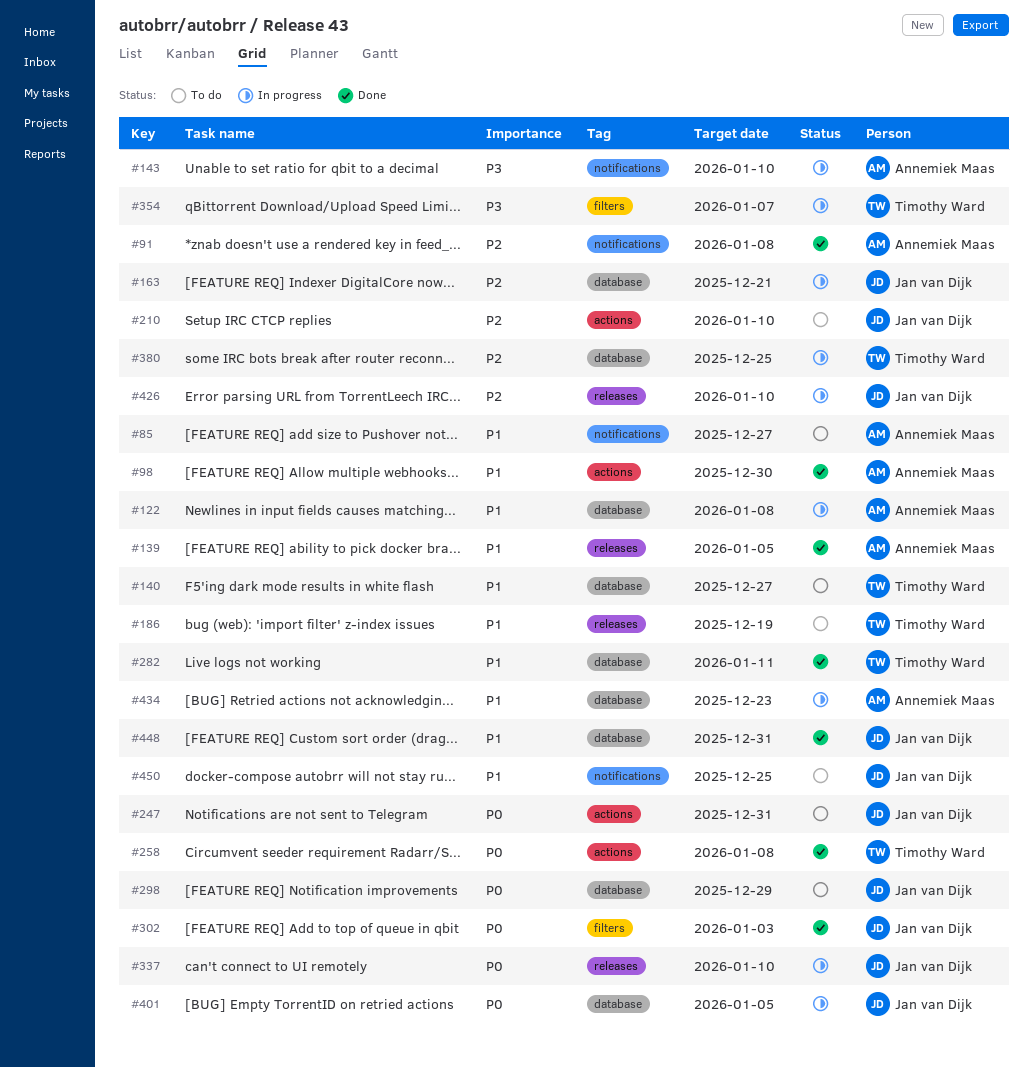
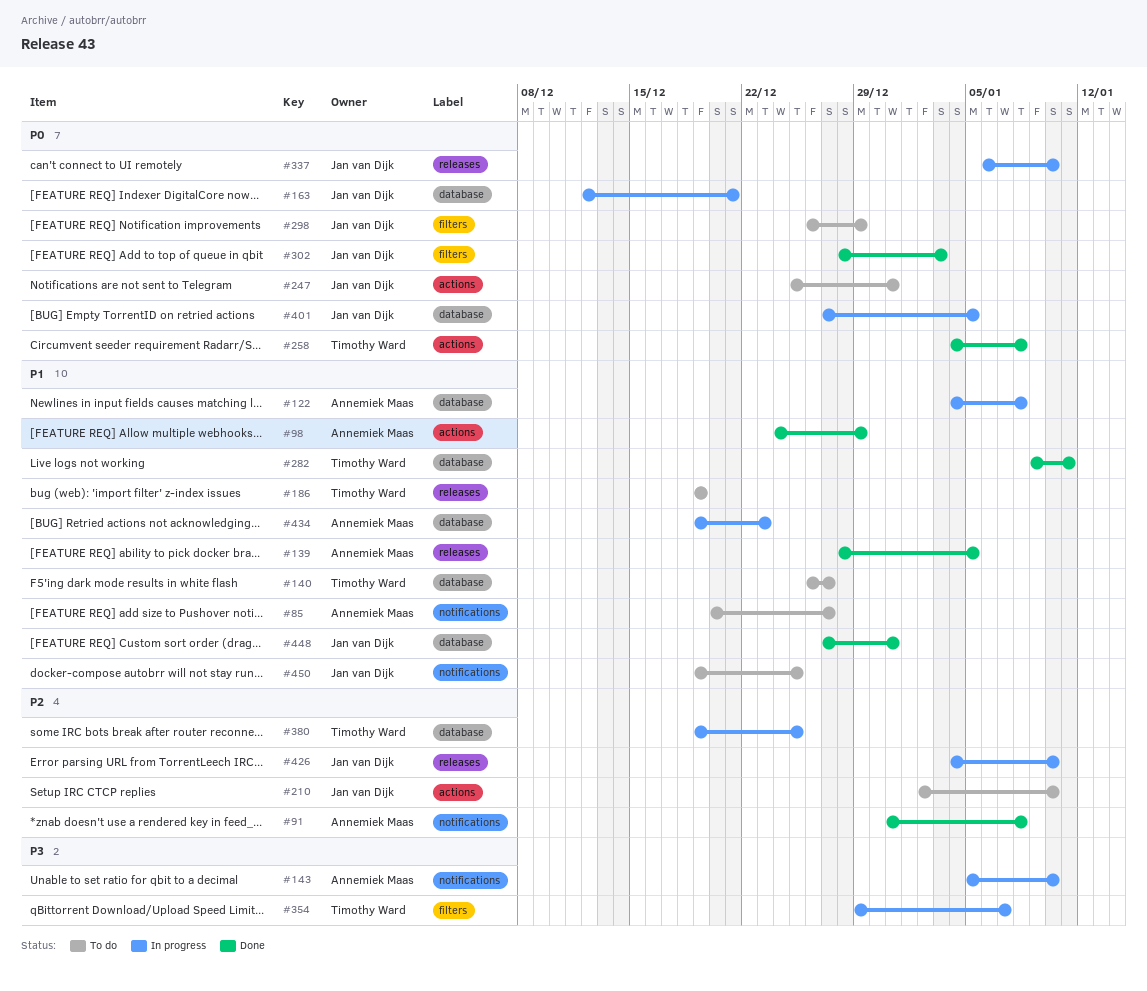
#98, due: Dec 30 -> Dec 29
#163, priority: P2 -> P0
#298, label: database -> filters

